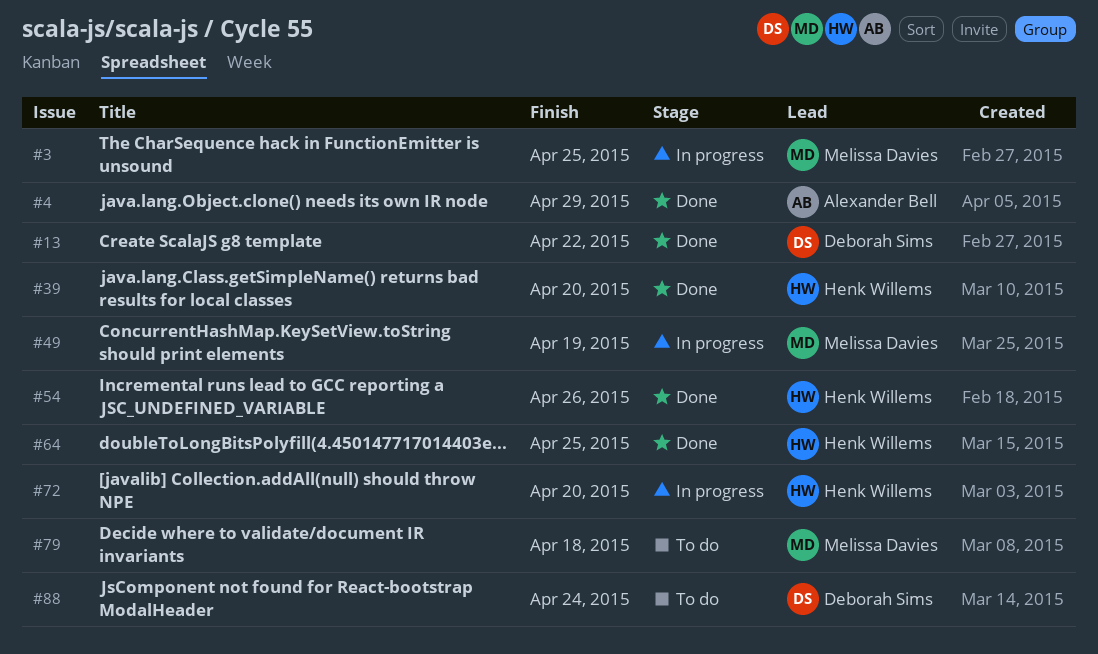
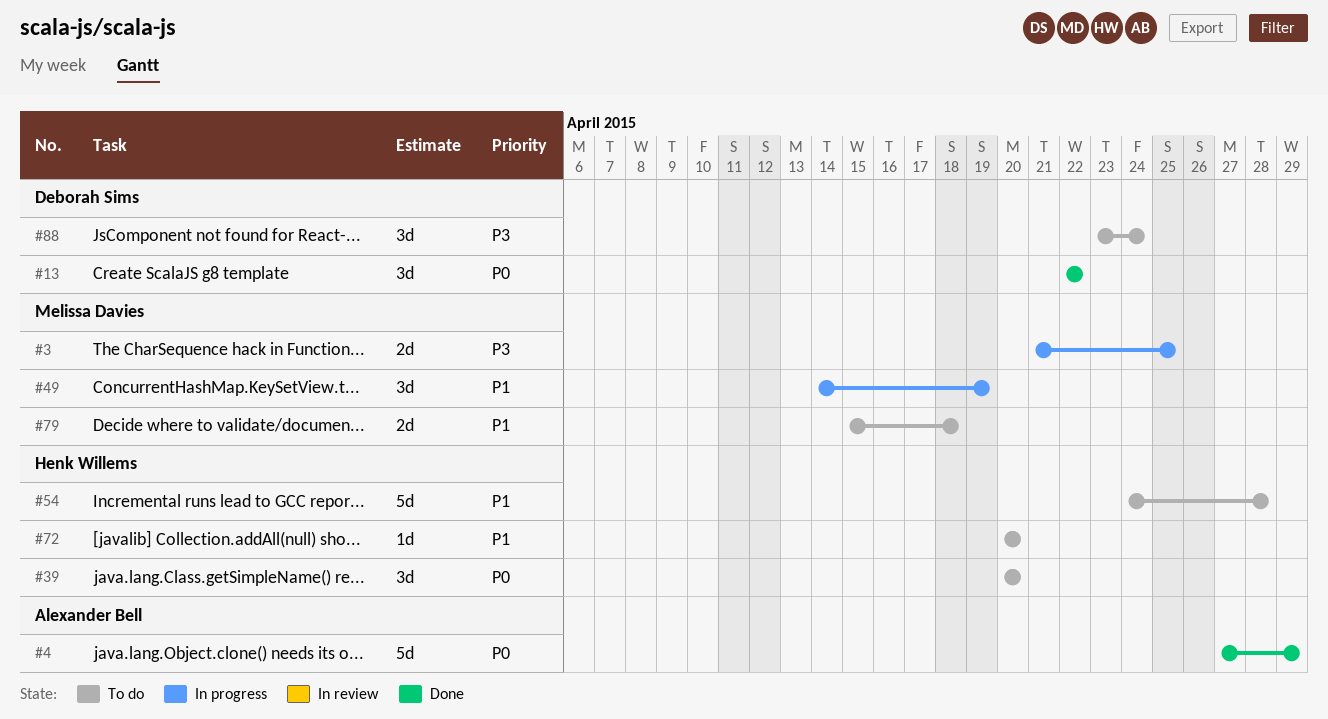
#39, status: Done -> To do
#54, status: Done -> To do
#54, due: Apr 26 -> Apr 28
#64: present -> none
#72, status: In progress -> To do

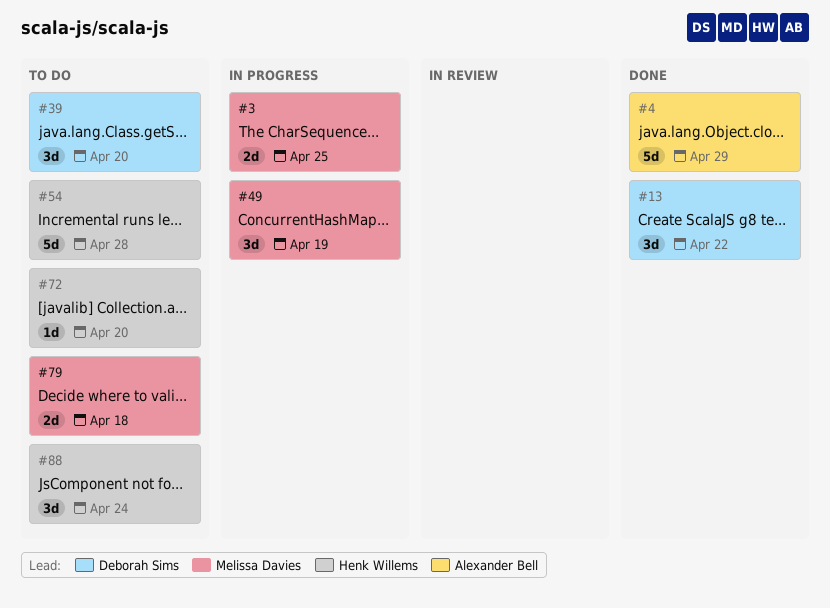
#39, owner: Henk Willems -> Deborah Sims
#88, owner: Deborah Sims -> Henk Willems

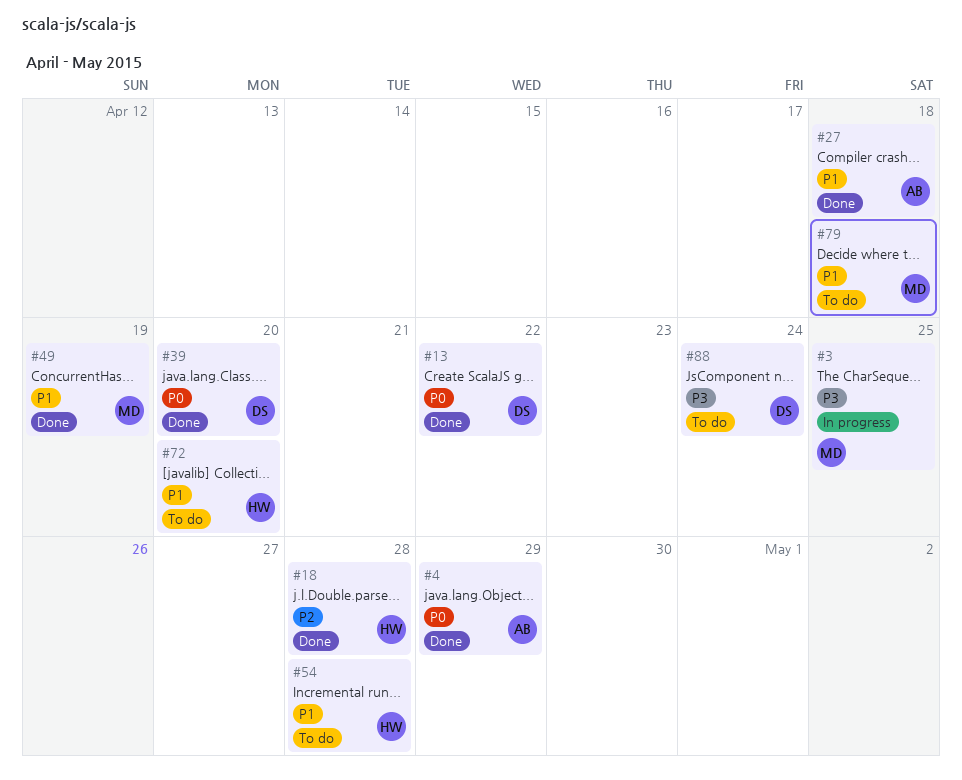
#18: none -> present
#27: none -> present
#39, status: To do -> Done
#49, status: In progress -> Done
#88, owner: Henk Willems -> Deborah Sims

